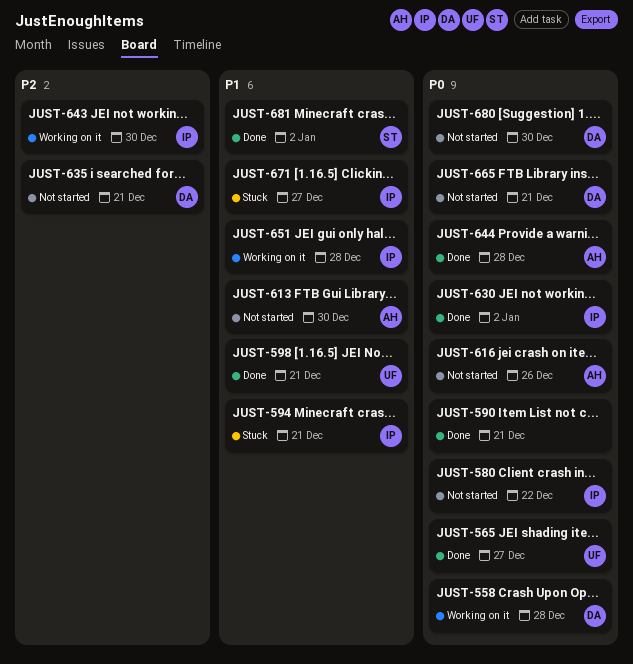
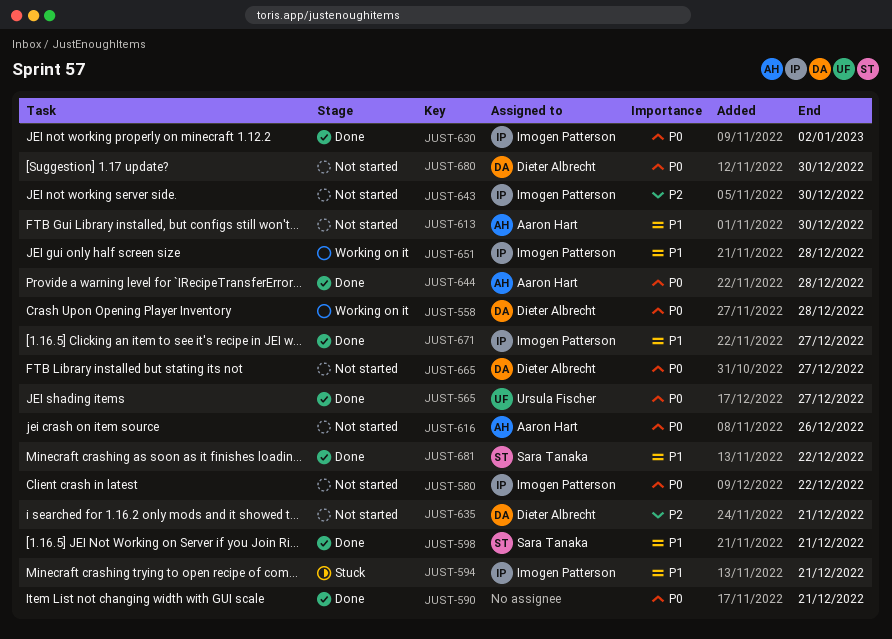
JUST-598, owner: Ursula Fischer -> Sara Tanaka
JUST-643, status: Working on it -> Not started
JUST-665, due: Dec 21 -> Dec 27
JUST-671, status: Stuck -> Done
JUST-681, due: Jan 2 -> Dec 22

